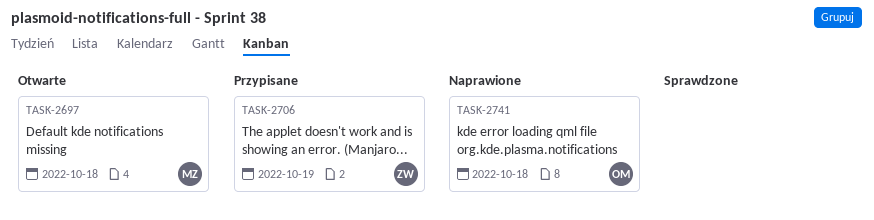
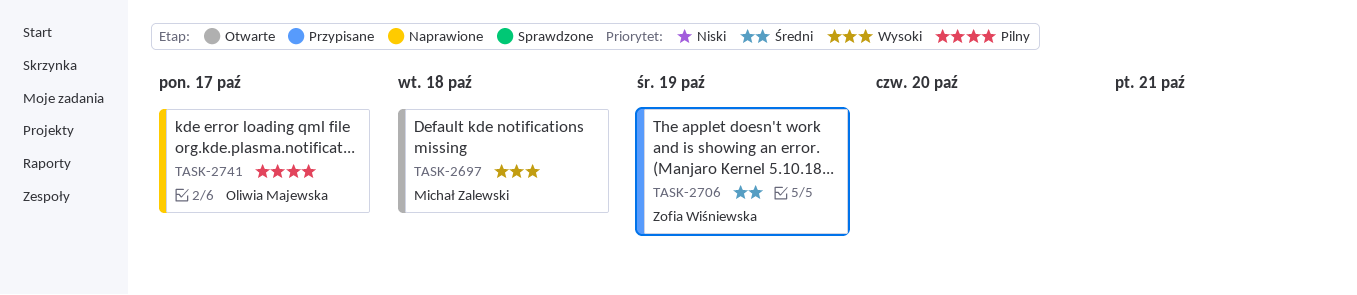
TASK-2741, due: Oct 18 -> Oct 17

